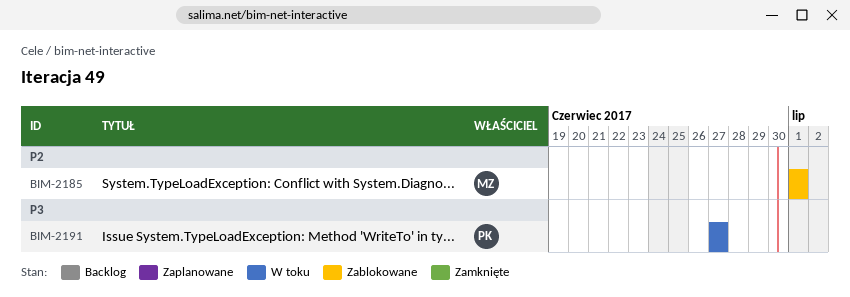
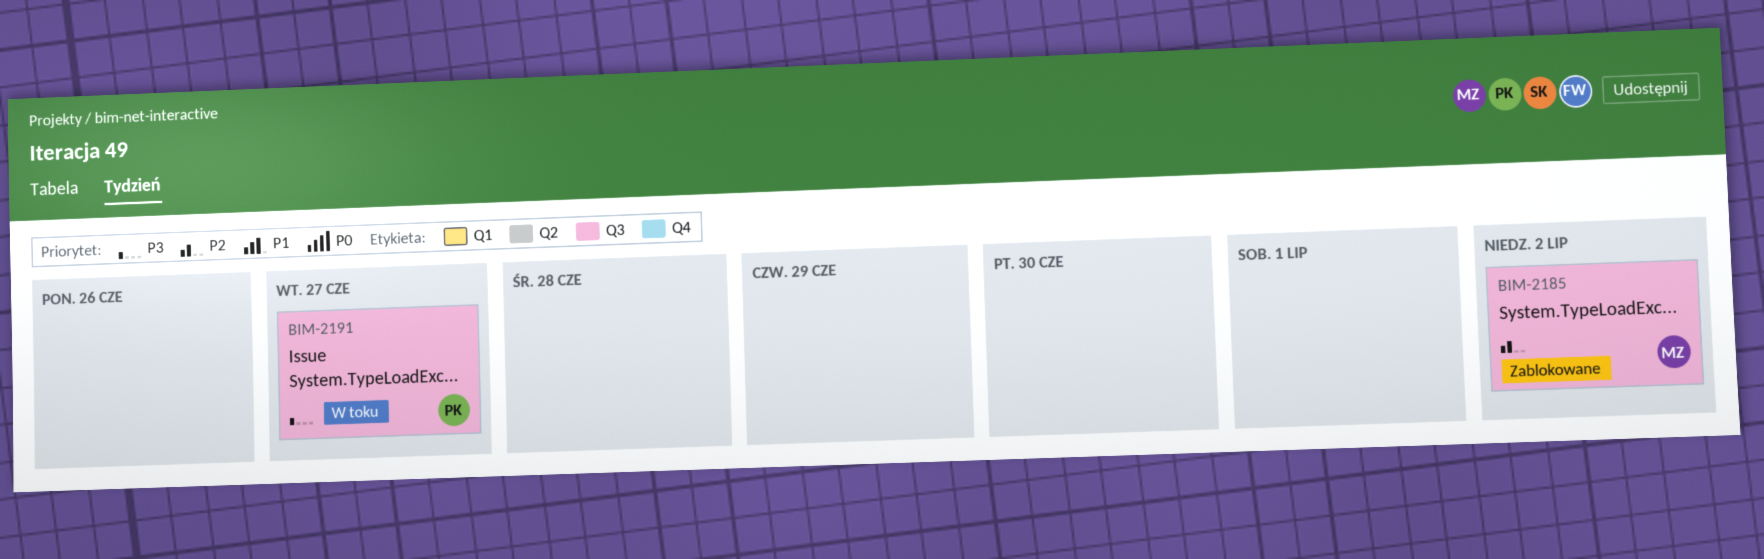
BIM-2185, due: Jul 1 -> Jul 2

